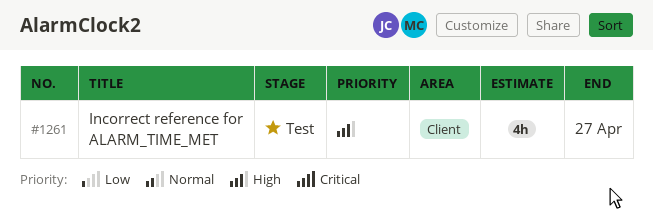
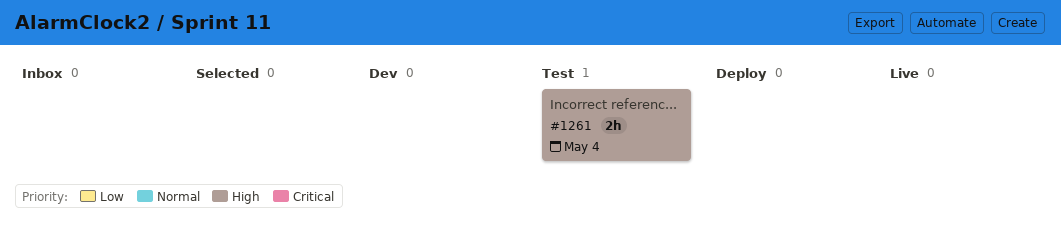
#1261, estimate: 4h -> 2h
#1261, due: Apr 27 -> May 4

